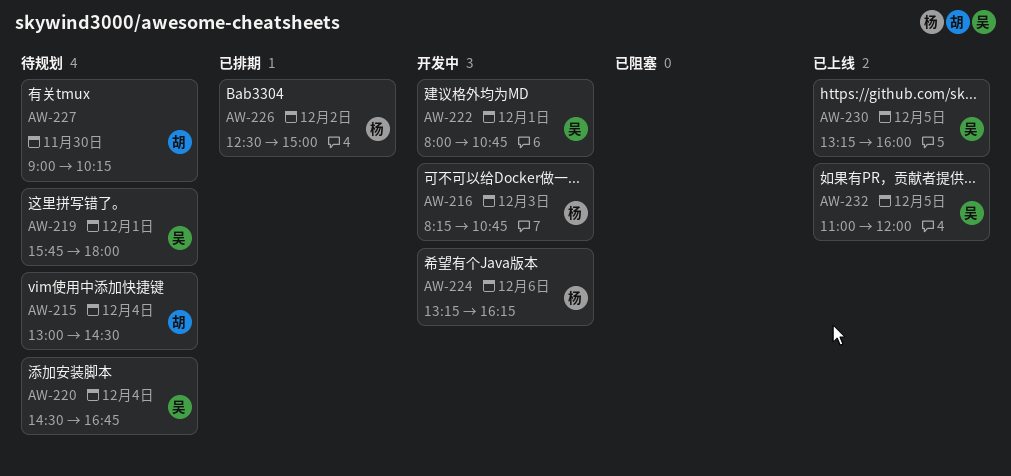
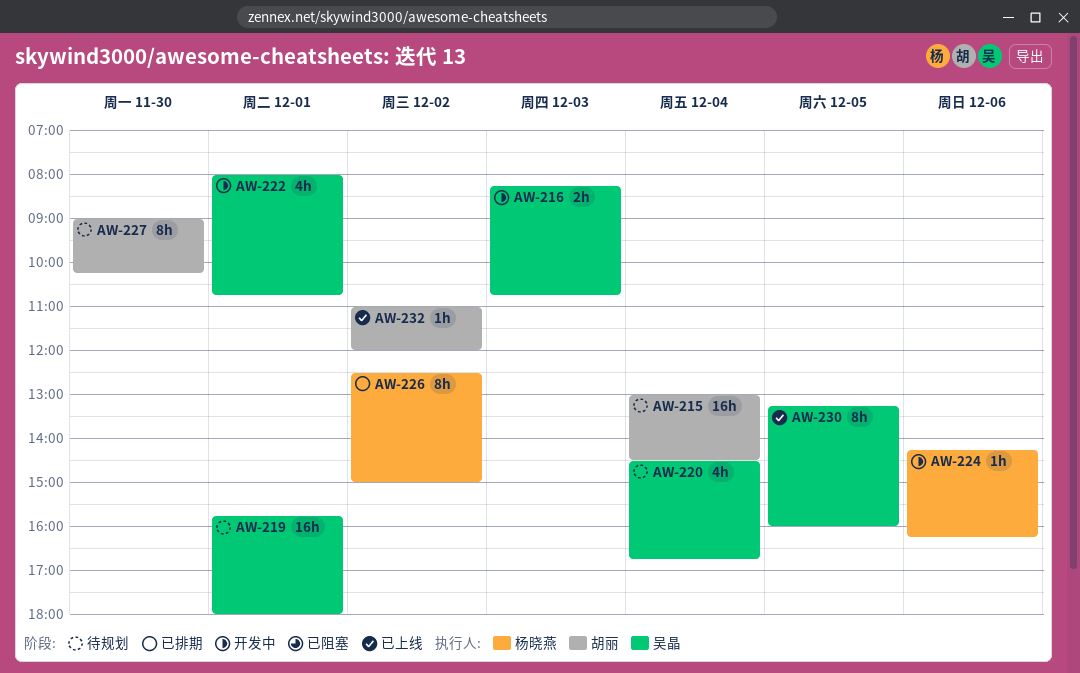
AW-216, owner: 杨晓燕 -> 吴晶
AW-224, begins: 13:15 -> 14:15
AW-232, owner: 吴晶 -> 胡丽
AW-232, day: Dec 5 -> Dec 2

